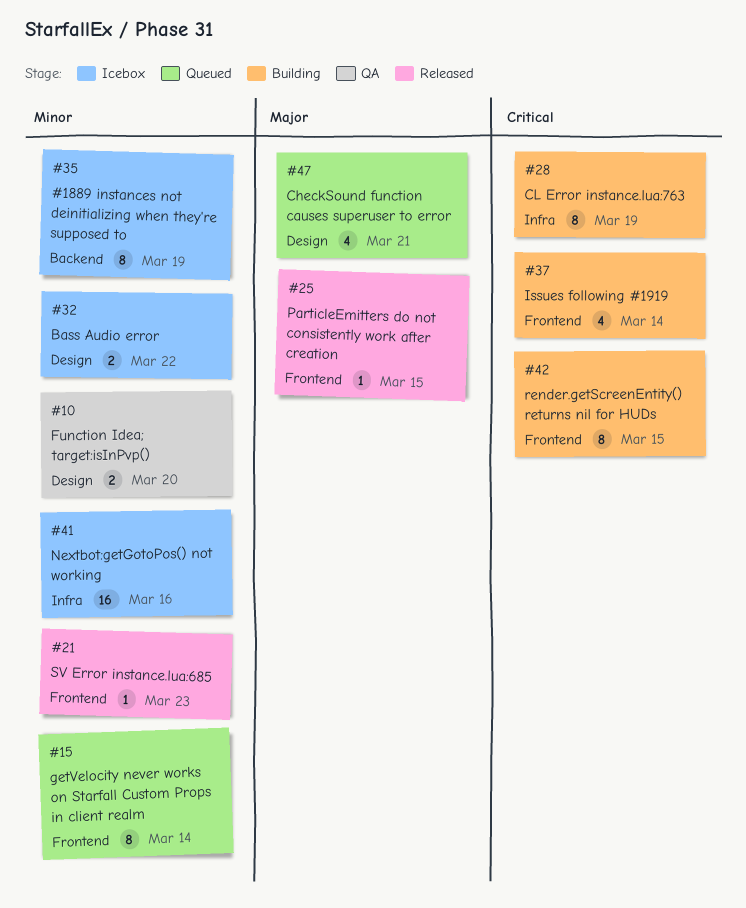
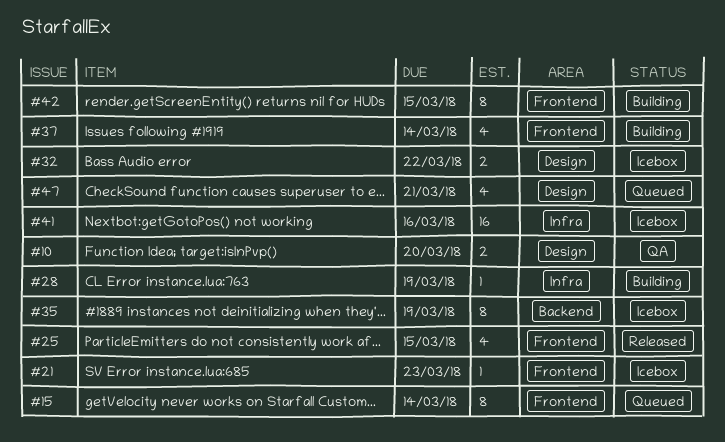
#21, status: Released -> Icebox
#25, estimate: 1 -> 4
#28, estimate: 8 -> 1

